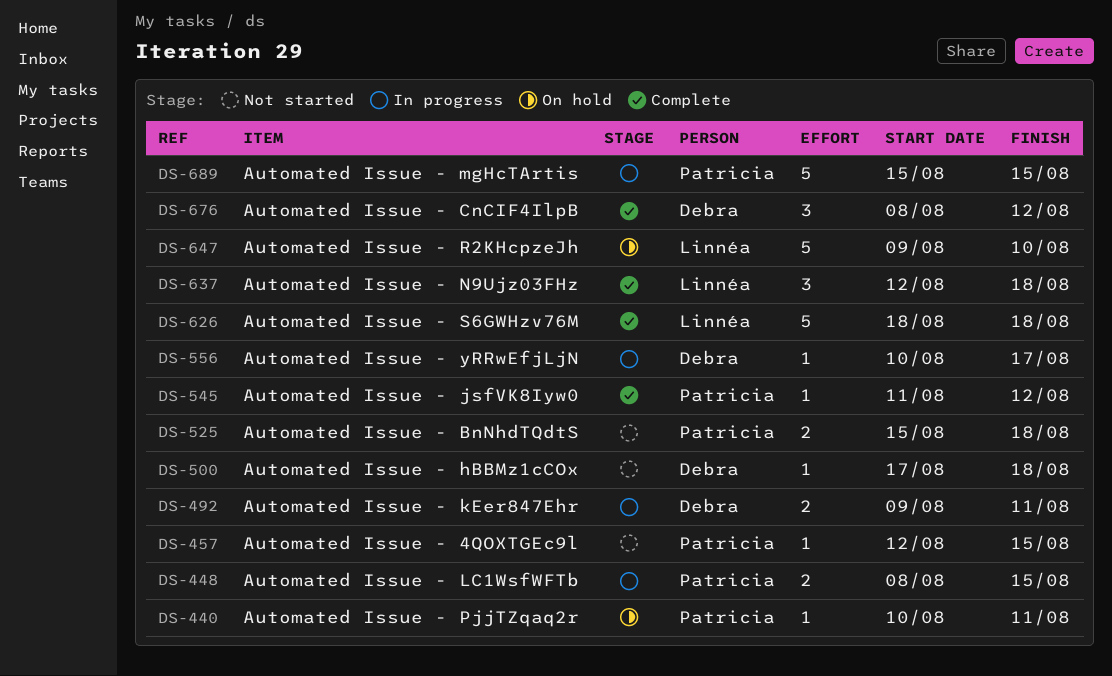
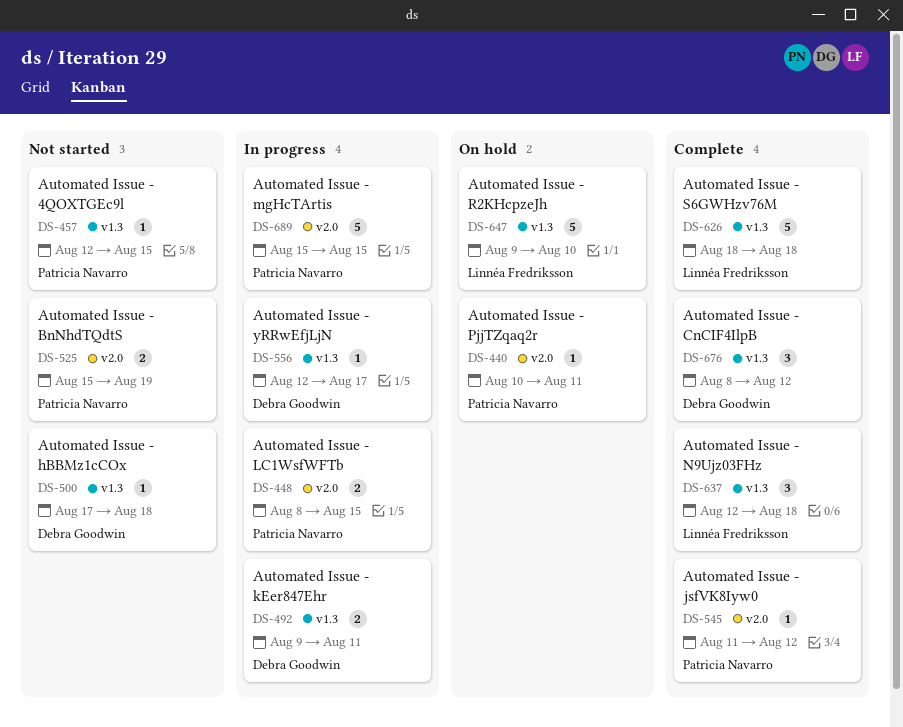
DS-525, due: Aug 18 -> Aug 19
DS-556, start: Aug 10 -> Aug 12

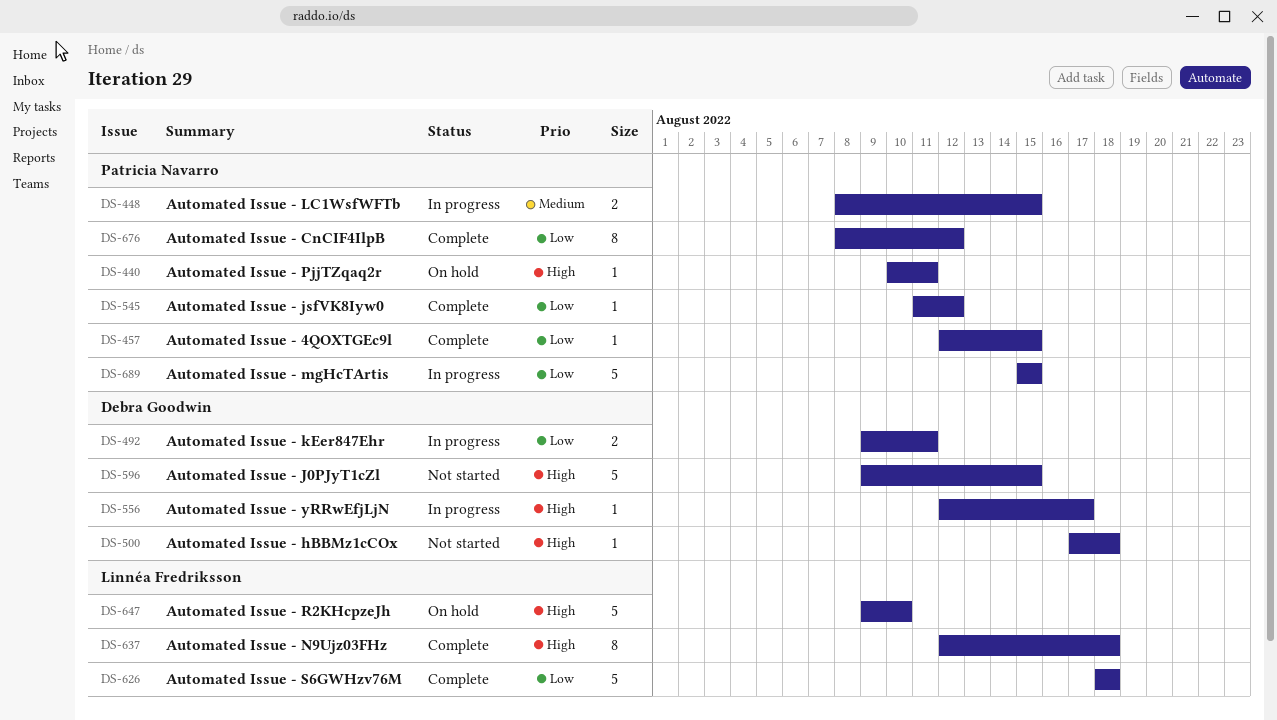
DS-457, status: Not started -> Complete
DS-525: present -> none
DS-596: none -> present
DS-637, estimate: 3 -> 8
DS-676, owner: Debra Goodwin -> Patricia Navarro
DS-676, estimate: 3 -> 8

